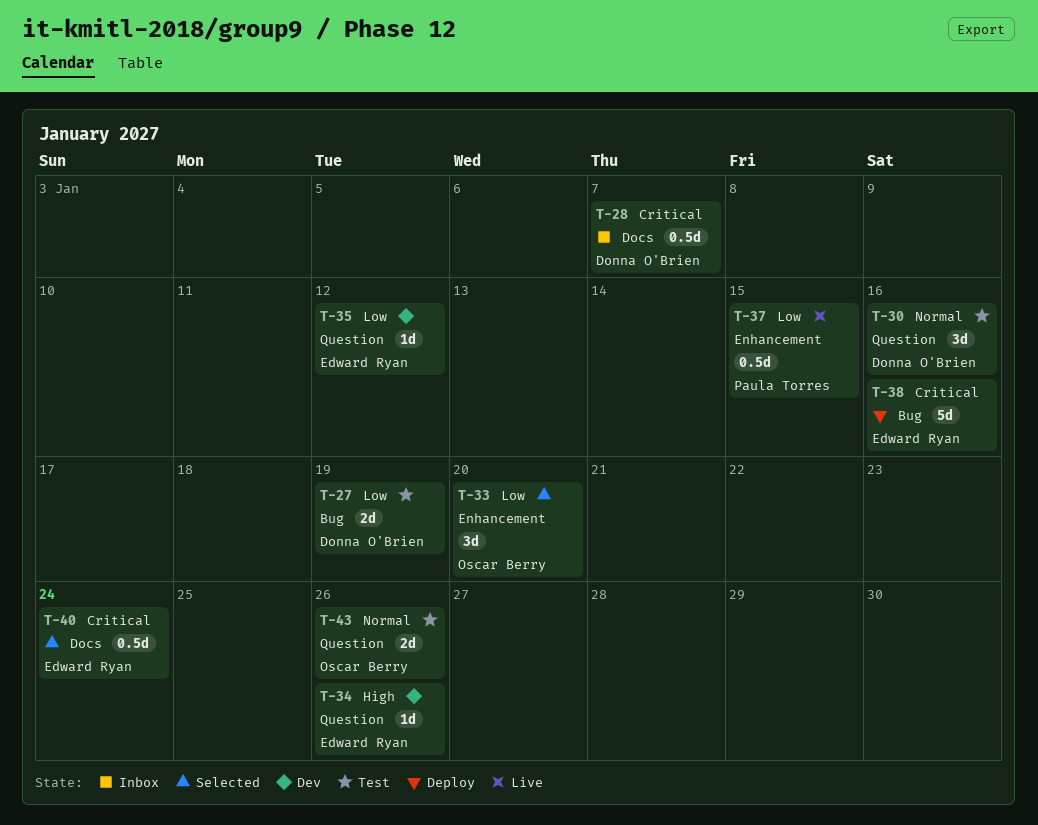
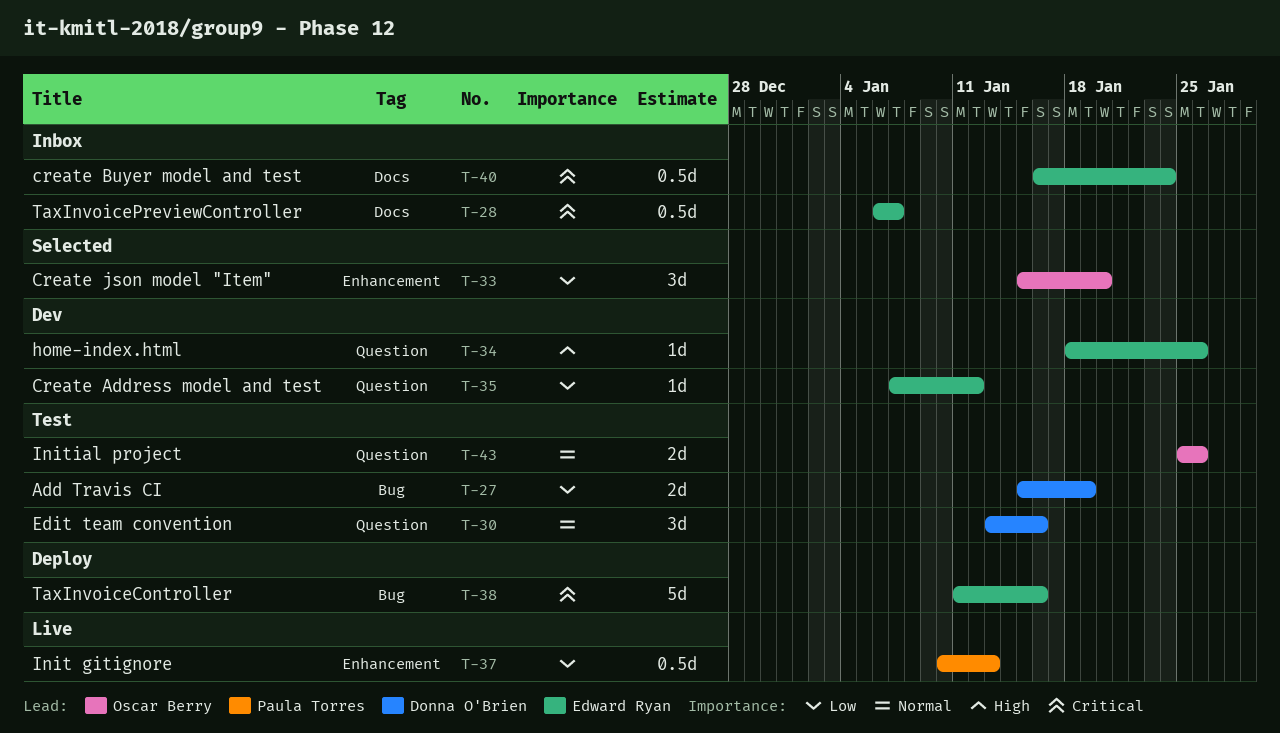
T-28, owner: Donna O'Brien -> Edward Ryan
T-37, due: Jan 15 -> Jan 13
T-40, status: Selected -> Inbox

